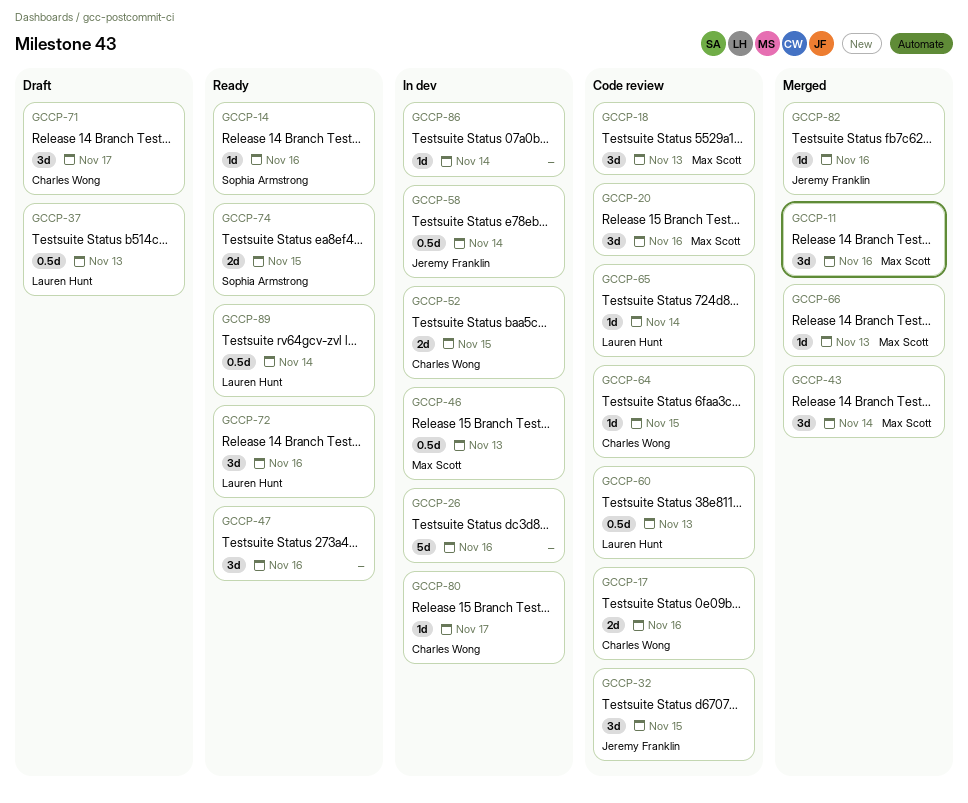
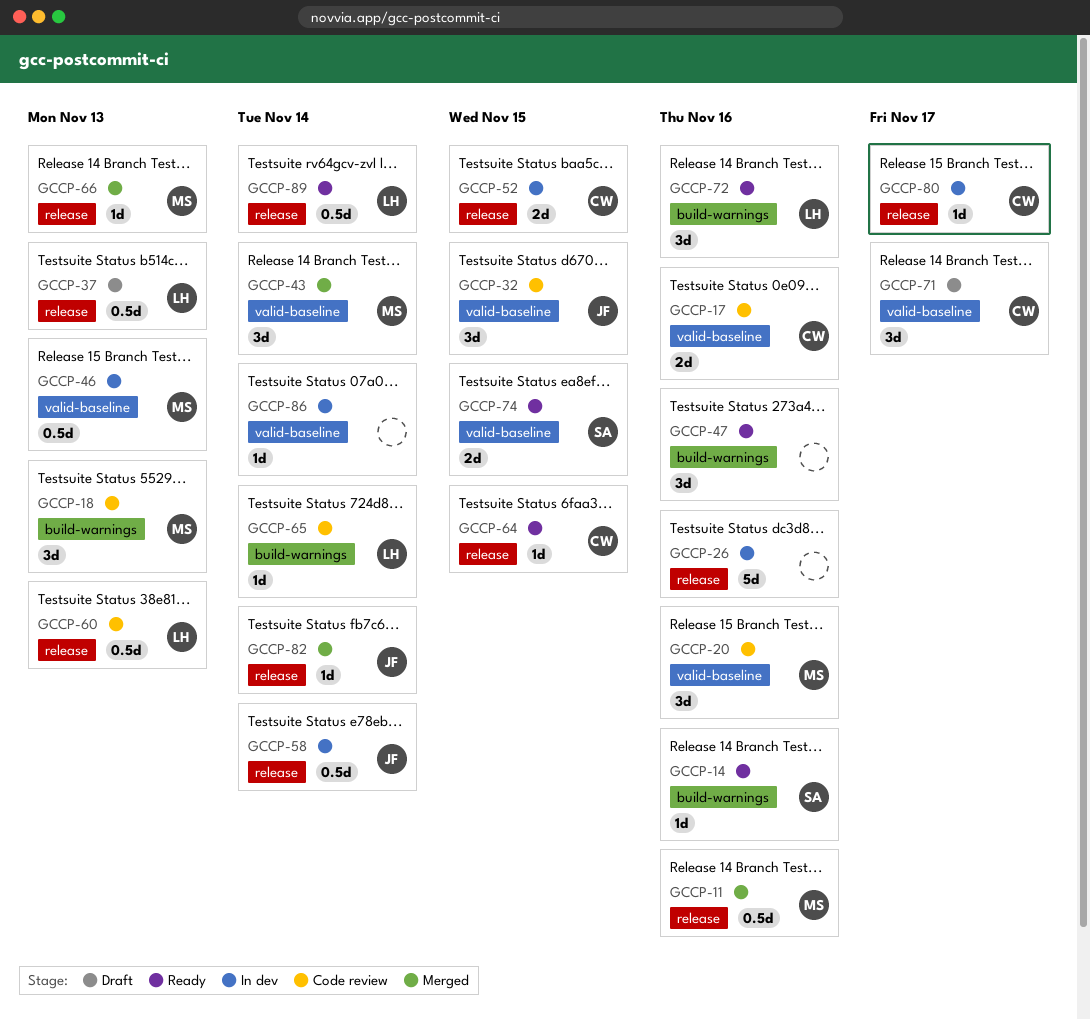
GCCP-11, estimate: 3d -> 0.5d
GCCP-64, status: Code review -> Ready
GCCP-82, due: Nov 16 -> Nov 14

